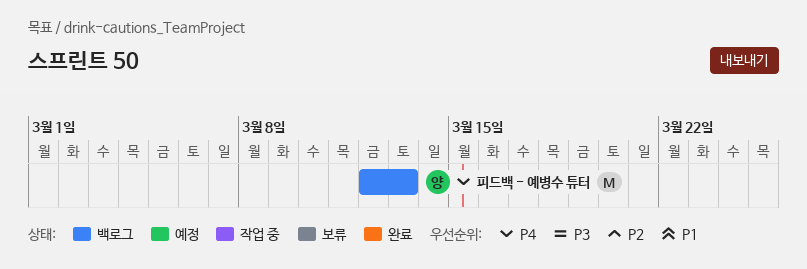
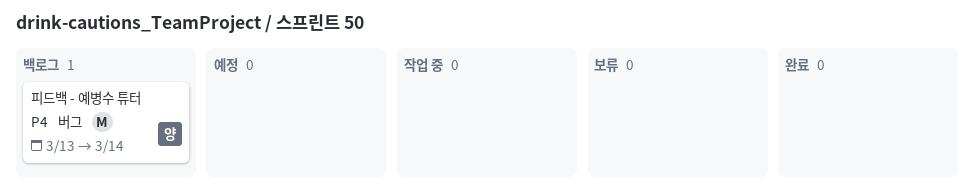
피드백 - 예병수 튜터, start: Mar 12 -> Mar 13
피드백 - 예병수 튜터, due: Mar 13 -> Mar 14

